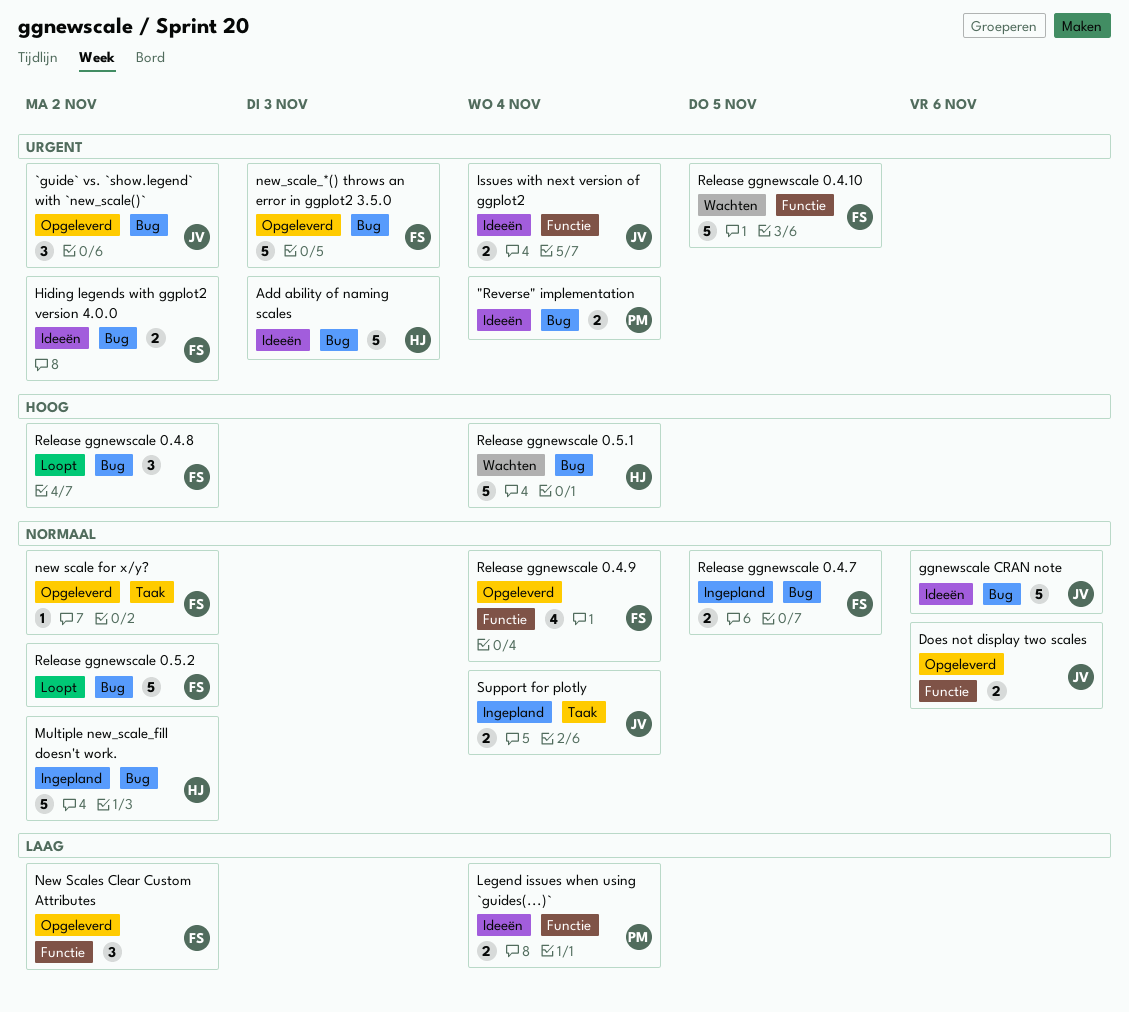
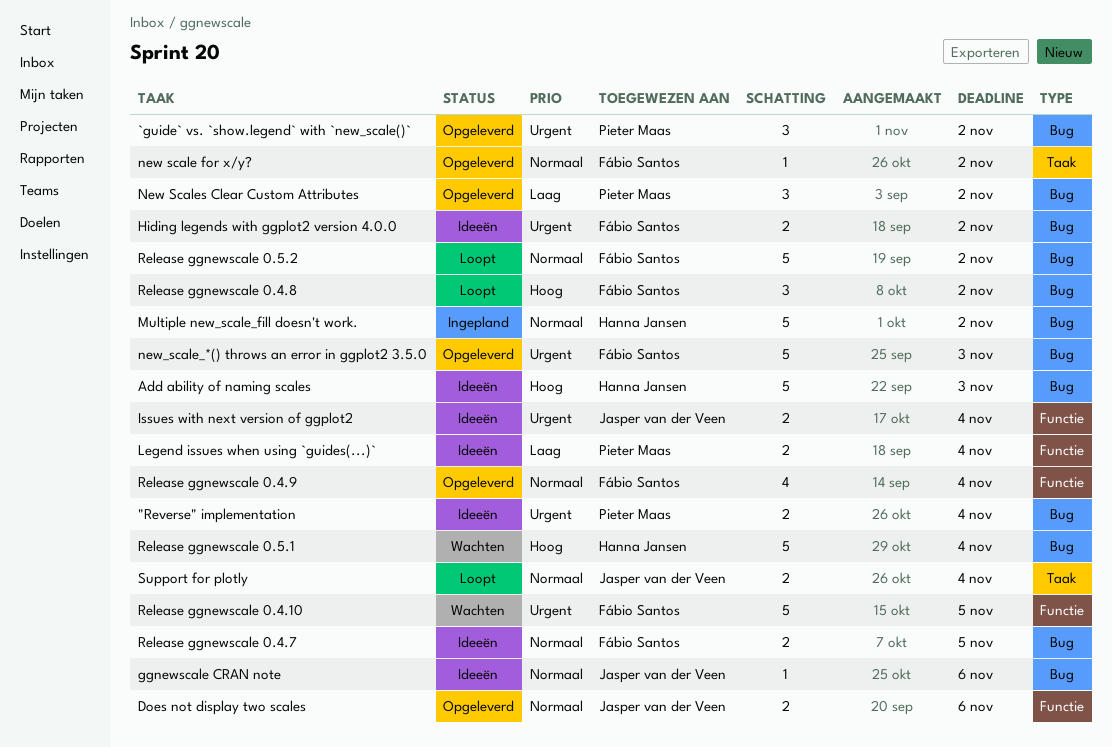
`guide` vs. `show.legend` with `new_scale()`, owner: Jasper van der Veen -> Pieter Maas
Add ability of naming scales, priority: Urgent -> Hoog
ggnewscale CRAN note, estimate: 5 -> 1
New Scales Clear Custom Attributes, owner: Fábio Santos -> Pieter Maas
New Scales Clear Custom Attributes, label: Functie -> Bug
Release ggnewscale 0.4.7, status: Ingepland -> Ideeën
Support for plotly, status: Ingepland -> Loopt

